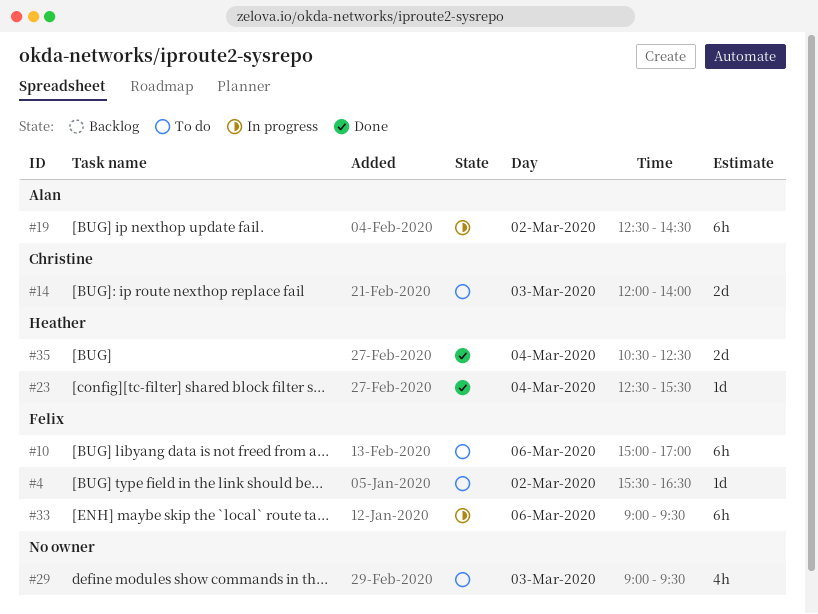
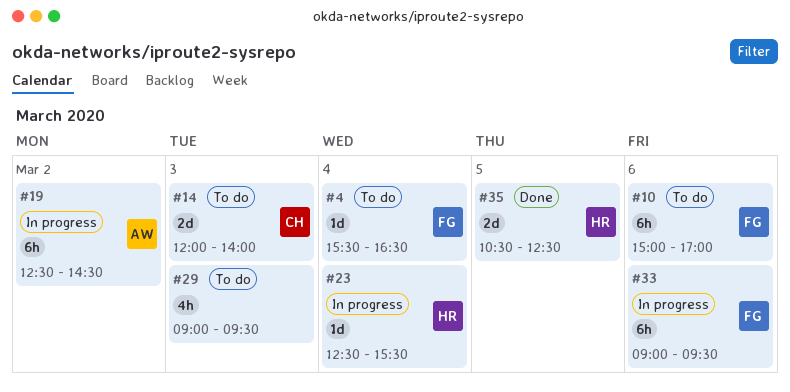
#4, day: Mar 2 -> Mar 4
#23, status: Done -> In progress
#35, day: Mar 4 -> Mar 5

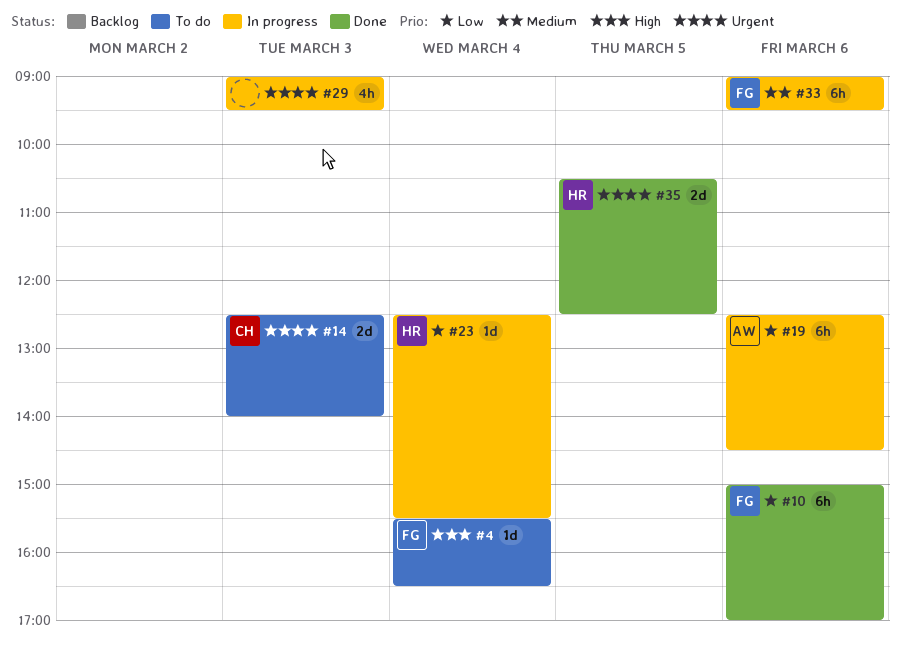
#10, status: To do -> Done
#14, begins: 12:00 -> 12:30
#19, day: Mar 2 -> Mar 6
#29, status: To do -> In progress

